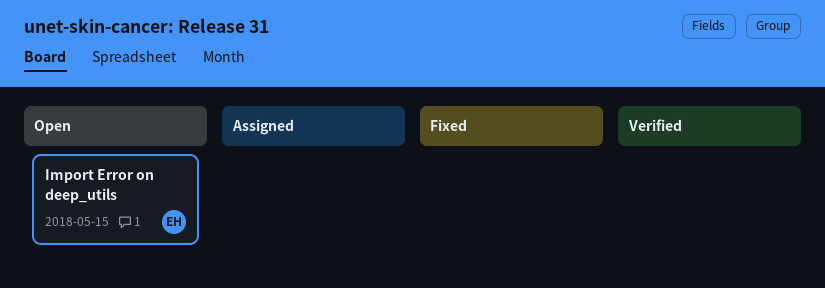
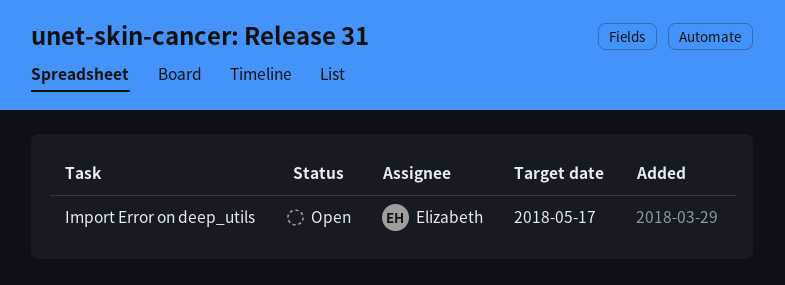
Import Error on deep_utils, due: May 15 -> May 17

